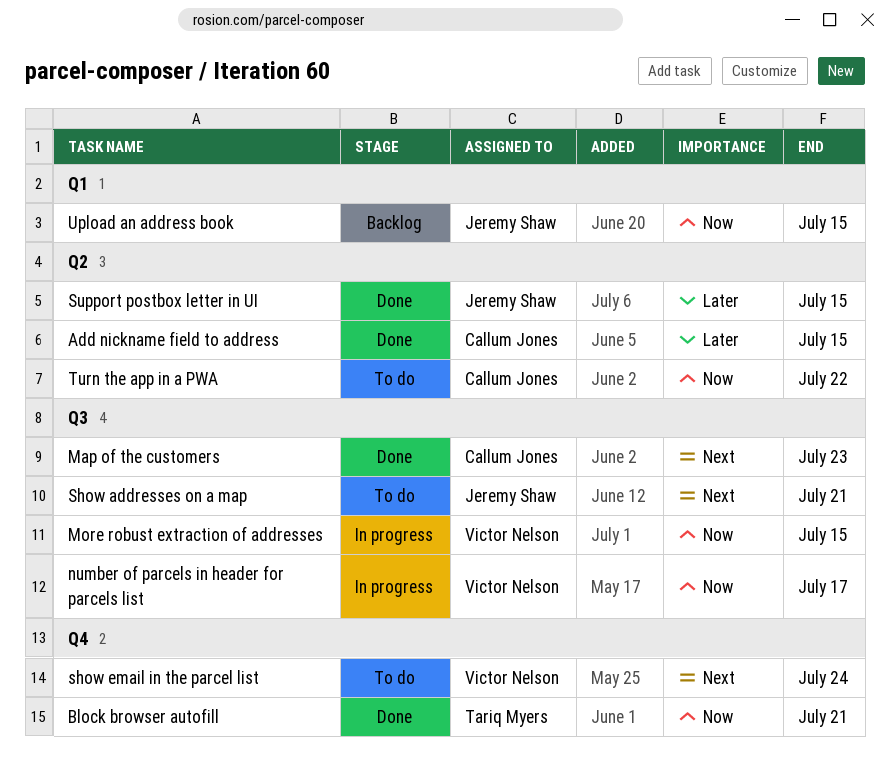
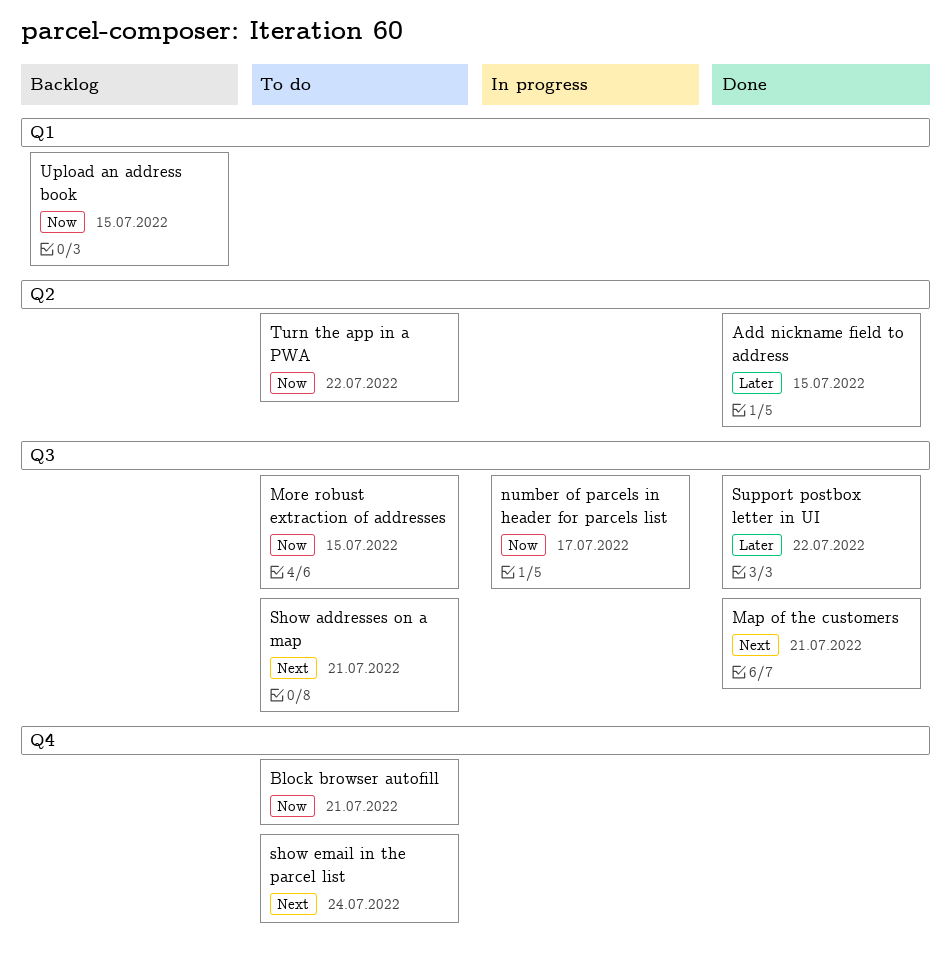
Block browser autofill, status: Done -> To do
Map of the customers, due: Jul 23 -> Jul 21
More robust extraction of addresses, status: In progress -> To do
Support postbox letter in UI, label: Q2 -> Q3
Support postbox letter in UI, due: Jul 15 -> Jul 22

